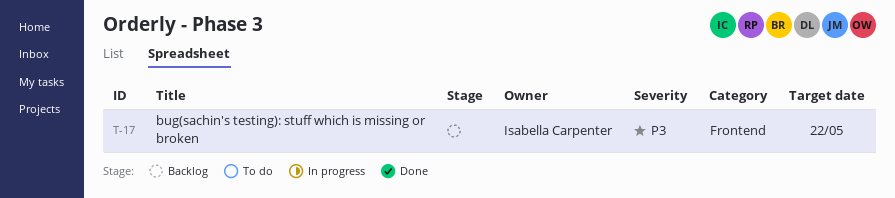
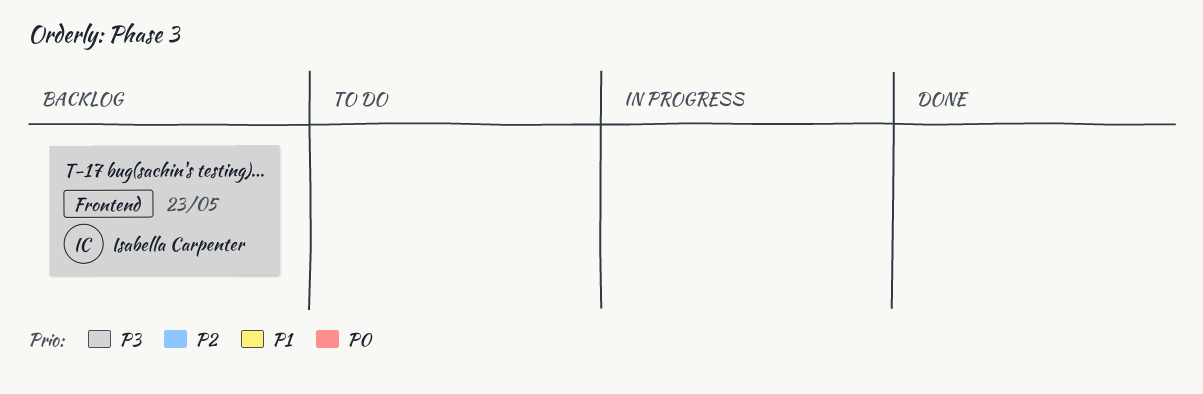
T-17, due: May 22 -> May 23

